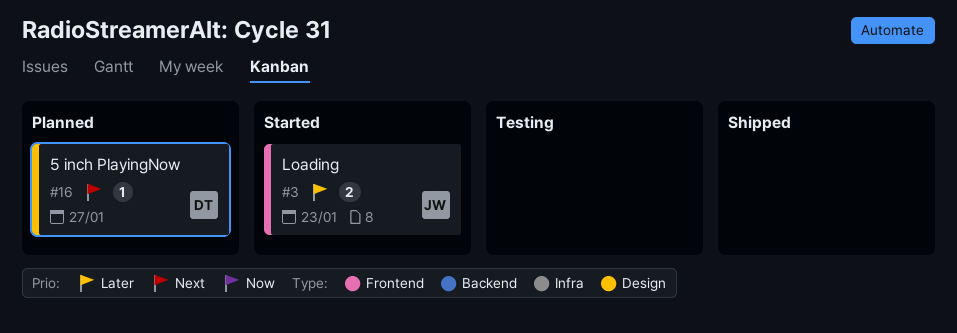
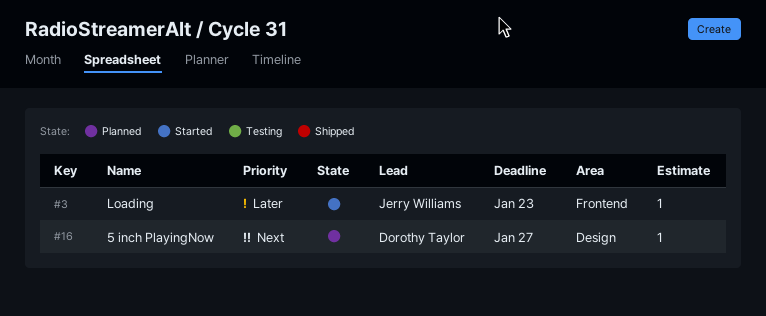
#3, estimate: 2 -> 1

